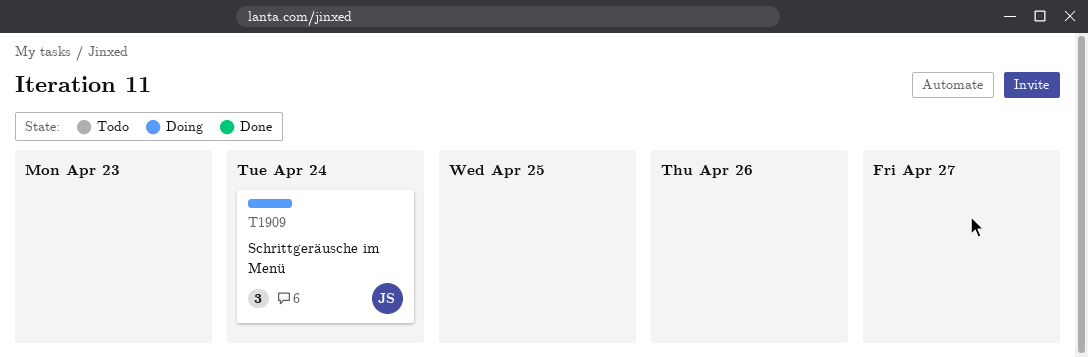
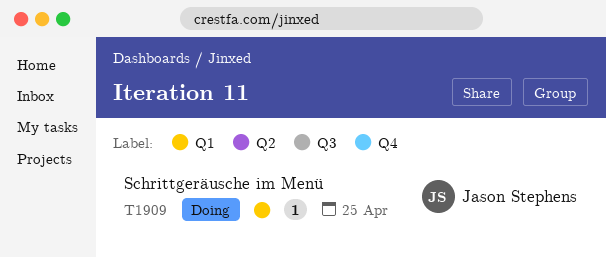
T1909, estimate: 3 -> 1
T1909, due: Apr 24 -> Apr 25

